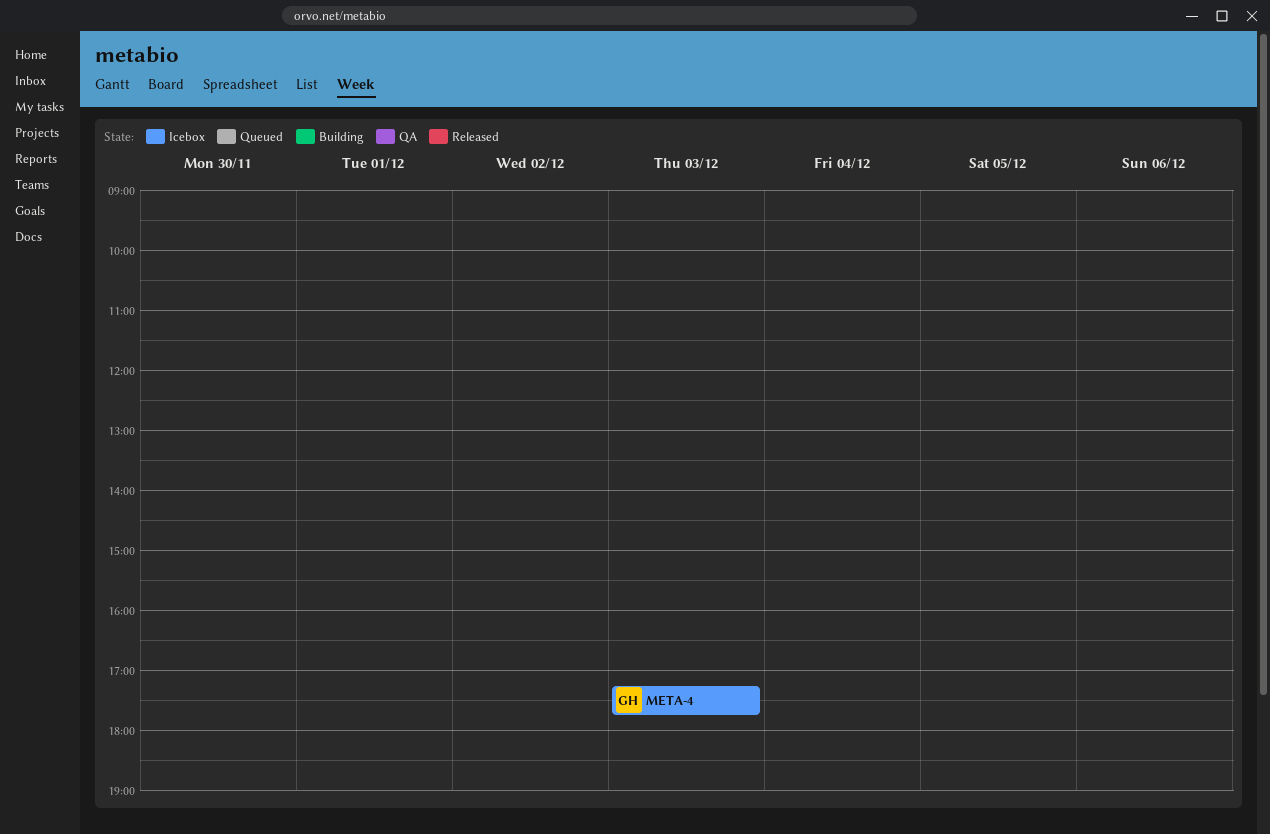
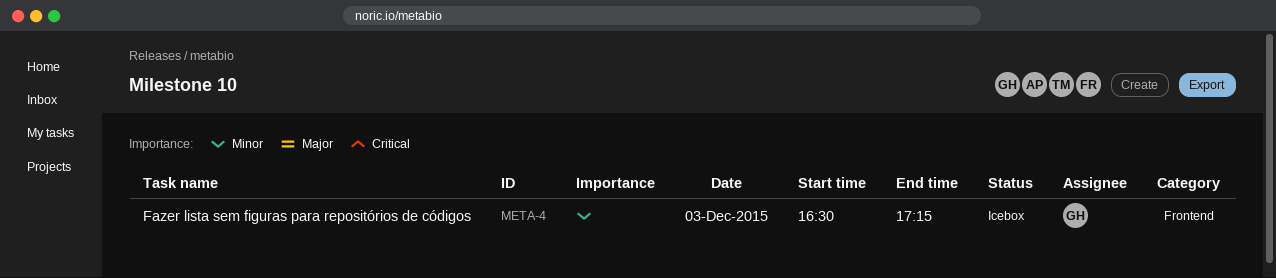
META-4, begins: 17:15 -> 16:30
META-4, ends: 17:45 -> 17:15

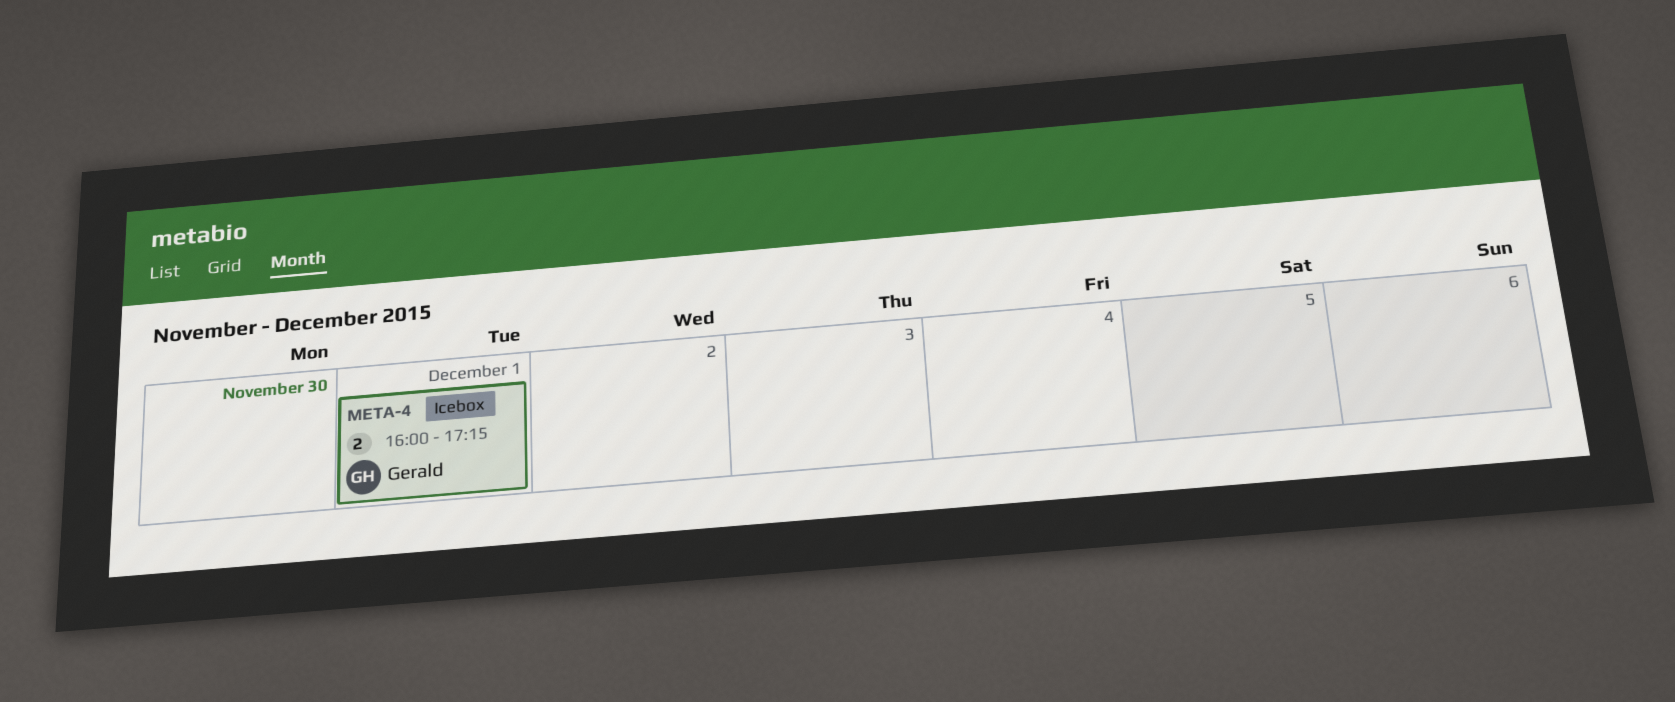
META-4, day: Dec 3 -> Dec 1
META-4, begins: 16:30 -> 16:00

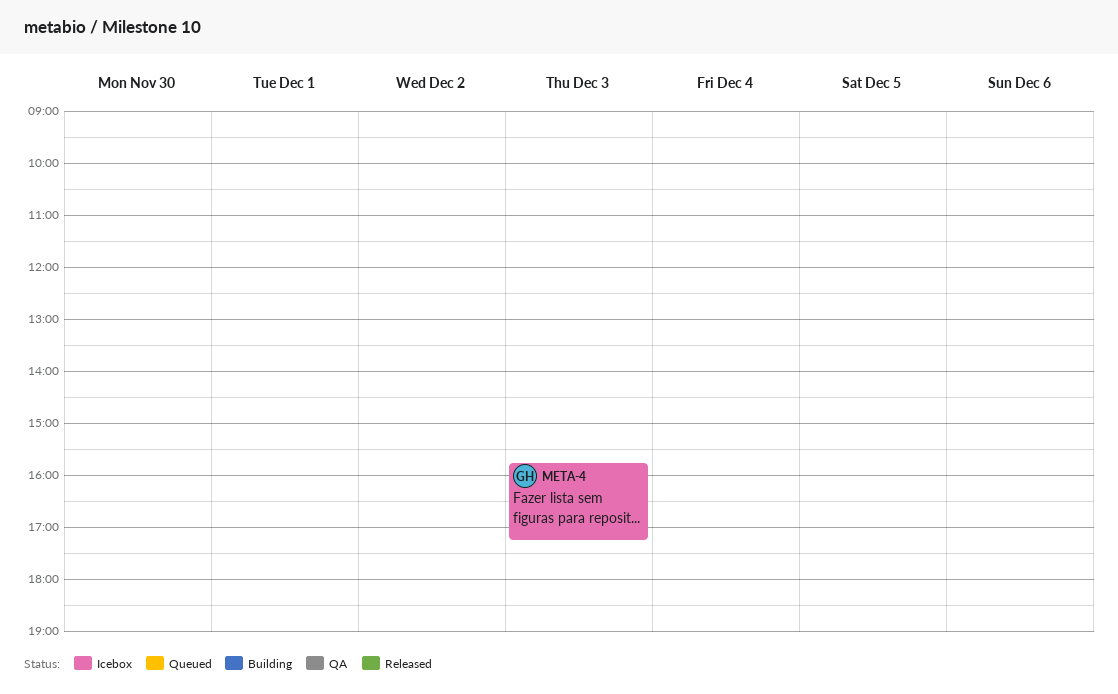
META-4, day: Dec 1 -> Dec 3
META-4, begins: 16:00 -> 15:45

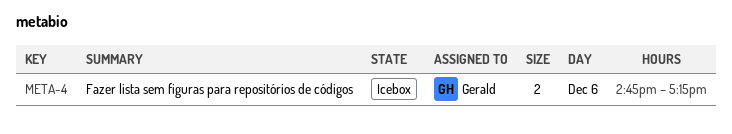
META-4, day: Dec 3 -> Dec 6
META-4, begins: 15:45 -> 14:45

